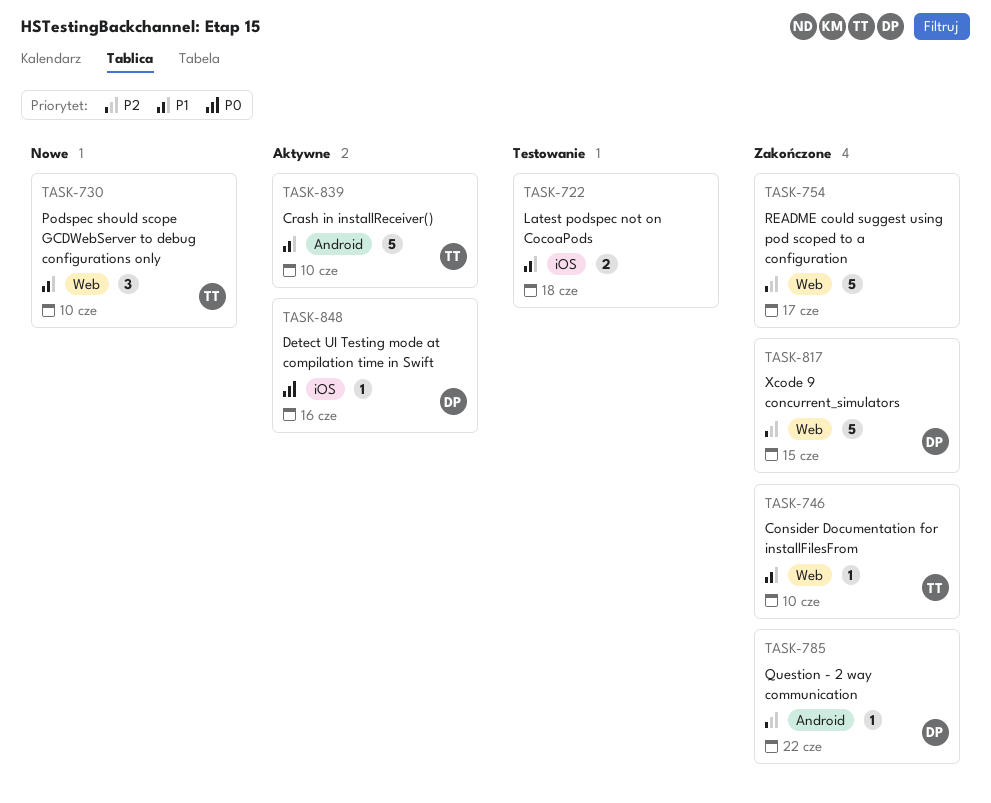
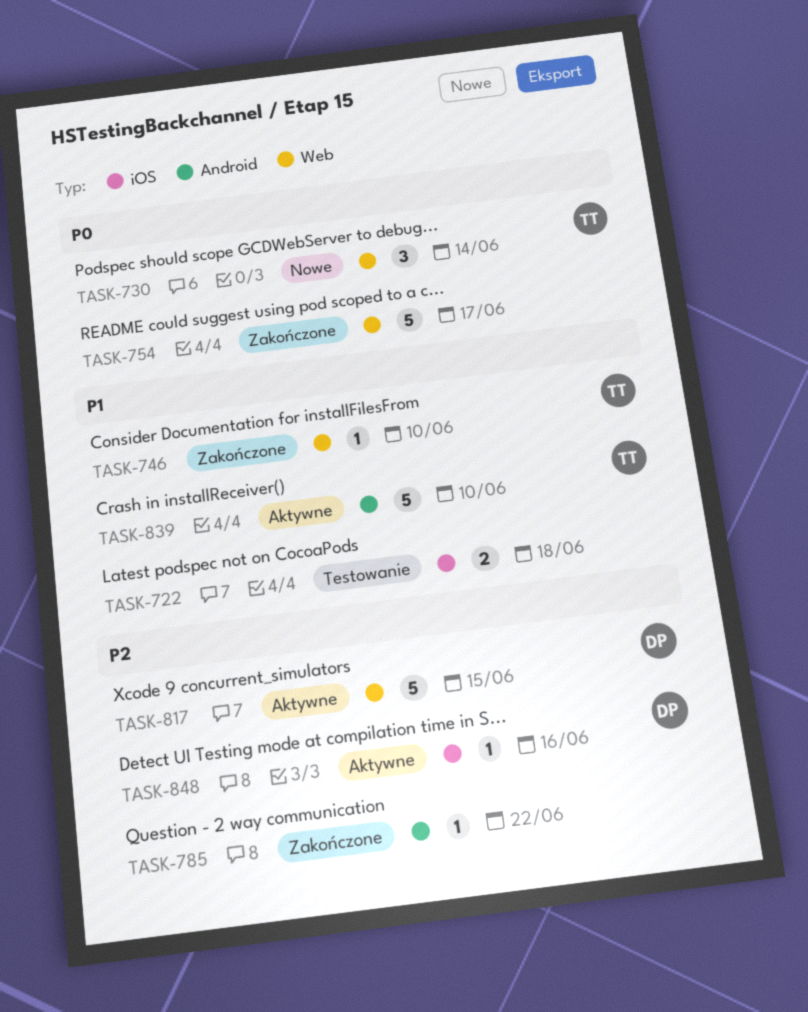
TASK-730, priority: P1 -> P0
TASK-730, due: Jun 10 -> Jun 14
TASK-754, priority: P2 -> P0
TASK-785, owner: DP -> none
TASK-817, status: Zakończone -> Aktywne
TASK-848, priority: P0 -> P2

